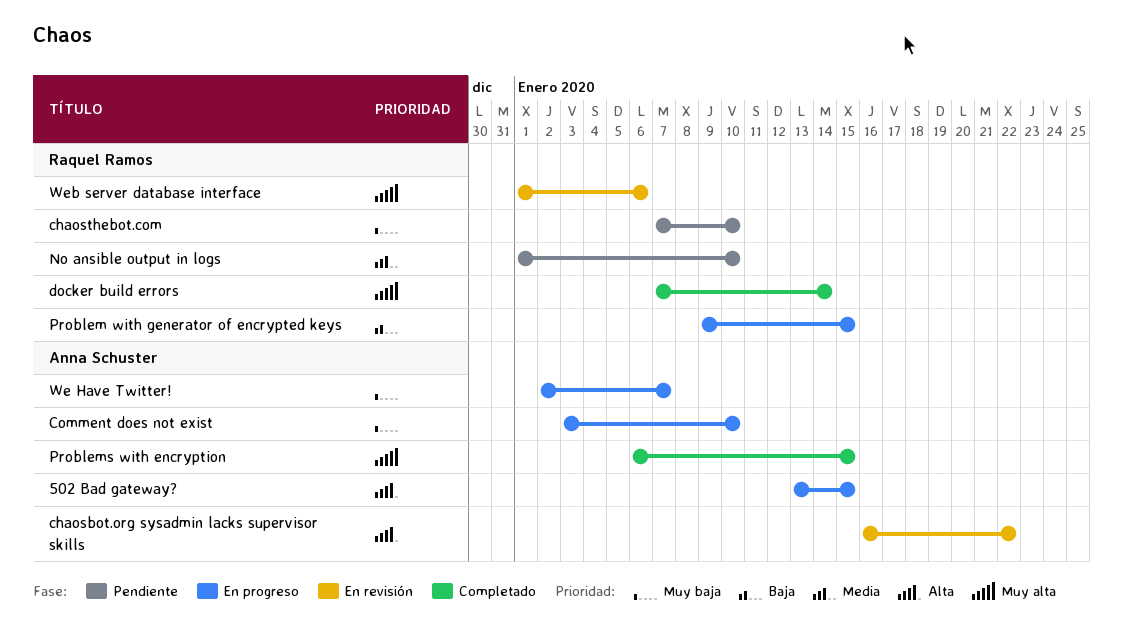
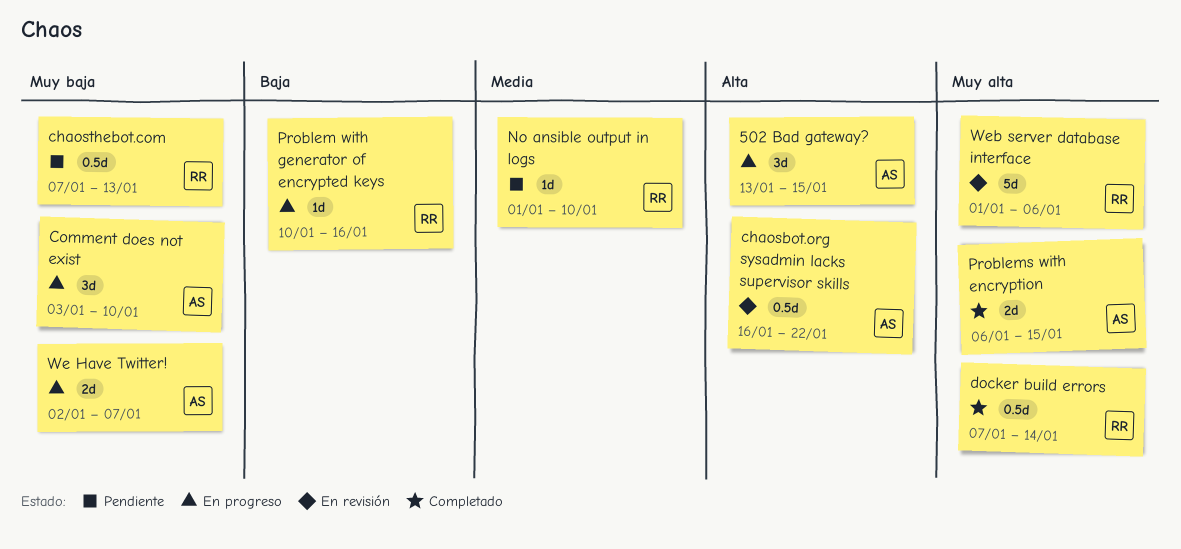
chaosthebot.com, due: Jan 10 -> Jan 13
Problem with generator of encrypted keys, start: Jan 9 -> Jan 10
Problem with generator of encrypted keys, due: Jan 15 -> Jan 16

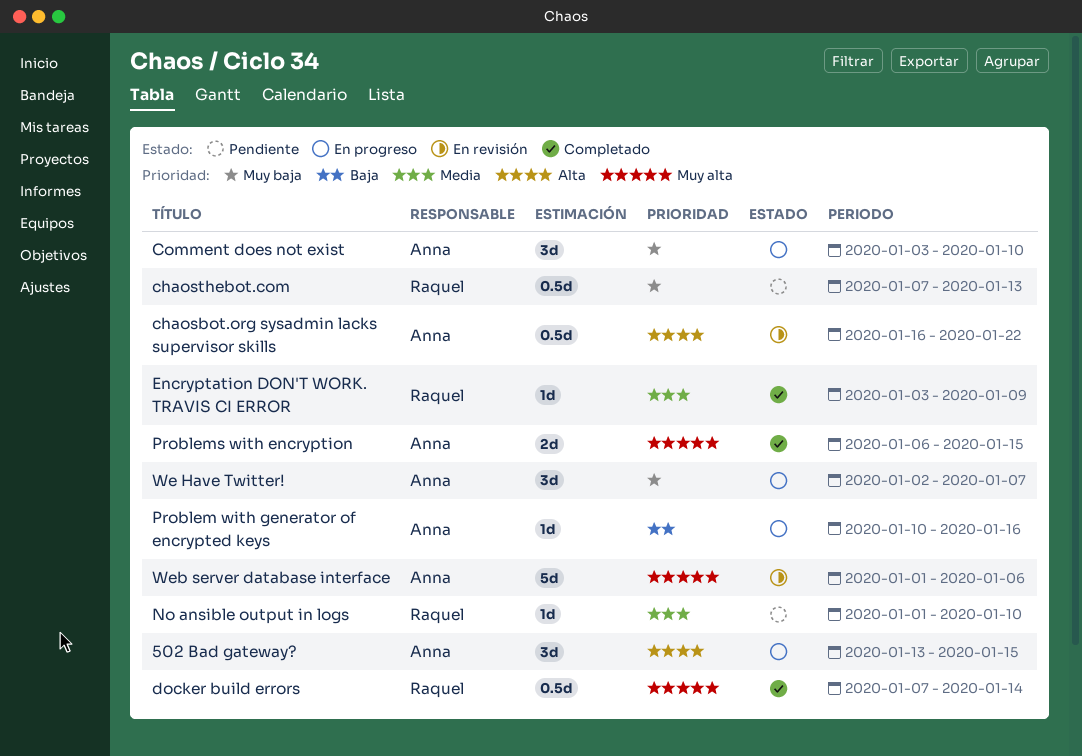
Encryptation DON'T WORK. TRAVIS CI ERROR: none -> present
Problem with generator of encrypted keys, owner: Raquel -> Anna
We Have Twitter!, estimate: 2d -> 3d
Web server database interface, owner: Raquel -> Anna

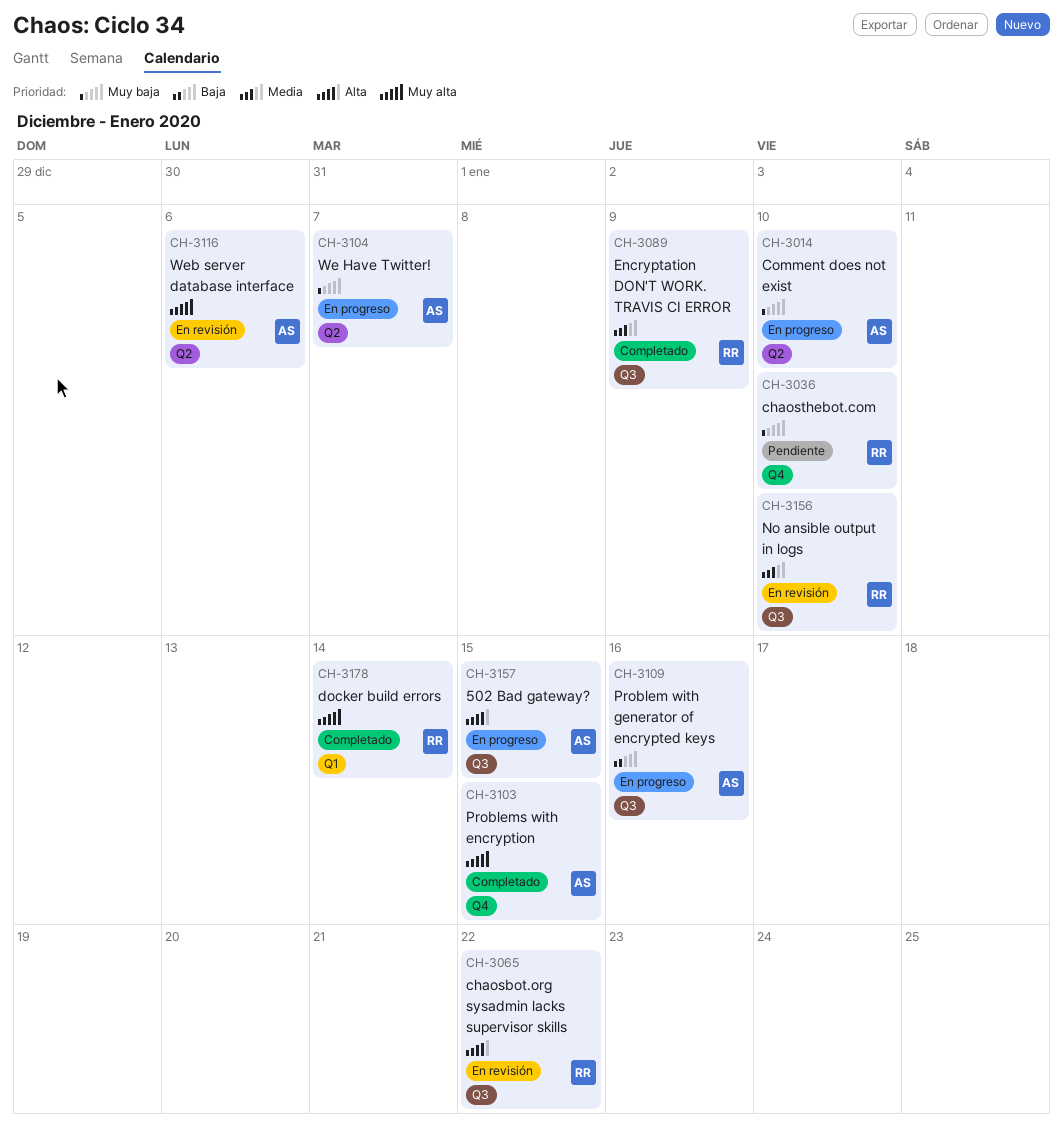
chaosbot.org sysadmin lacks supervisor skills, owner: Anna -> Raquel
chaosthebot.com, due: Jan 13 -> Jan 10
No ansible output in logs, status: Pendiente -> En revisión

